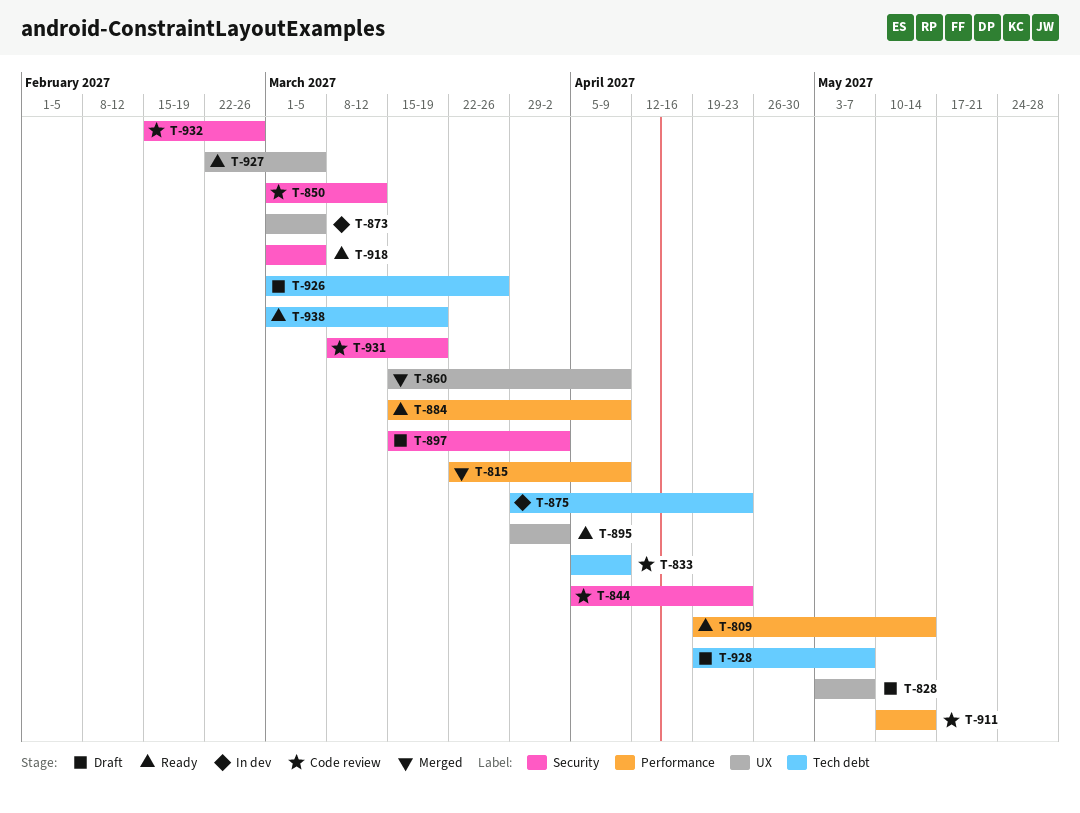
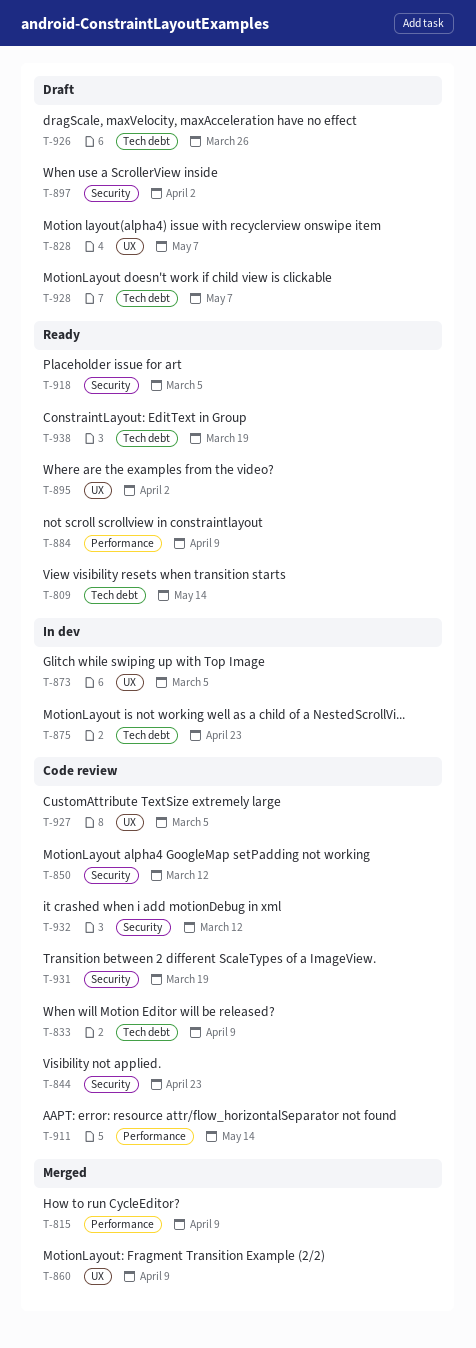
T-809, label: Performance -> Tech debt
T-927, status: Ready -> Code review
T-932, due: Feb 26 -> Mar 12

